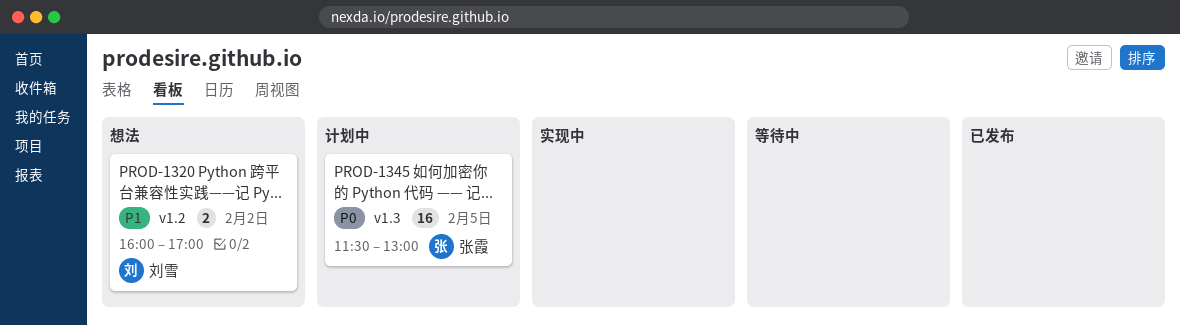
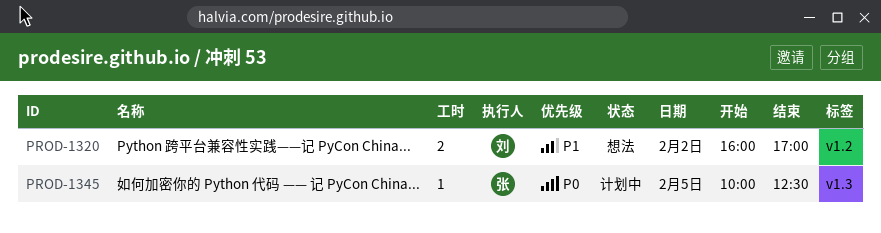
PROD-1345, estimate: 16 -> 1
PROD-1345, begins: 11:30 -> 10:00
PROD-1345, ends: 13:00 -> 12:30

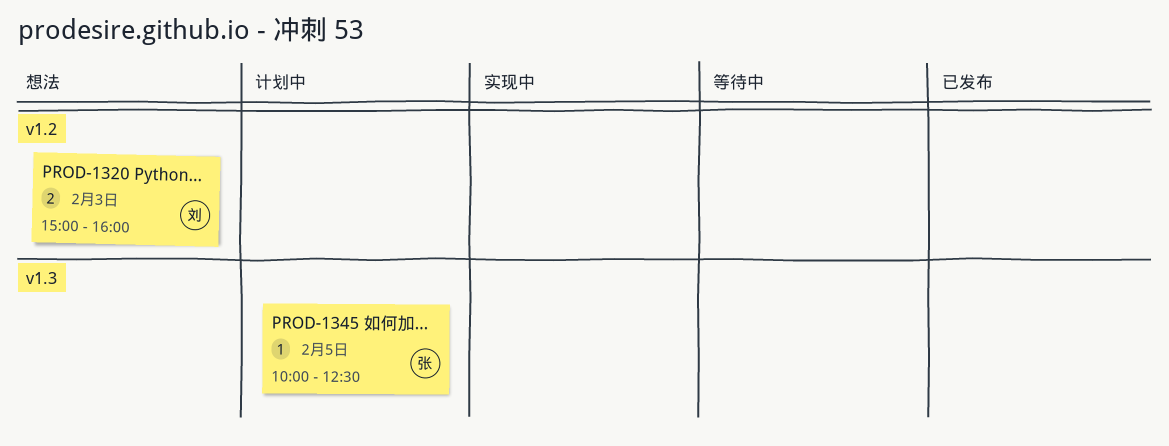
PROD-1320, day: Feb 2 -> Feb 3
PROD-1320, begins: 16:00 -> 15:00
PROD-1320, ends: 17:00 -> 16:00

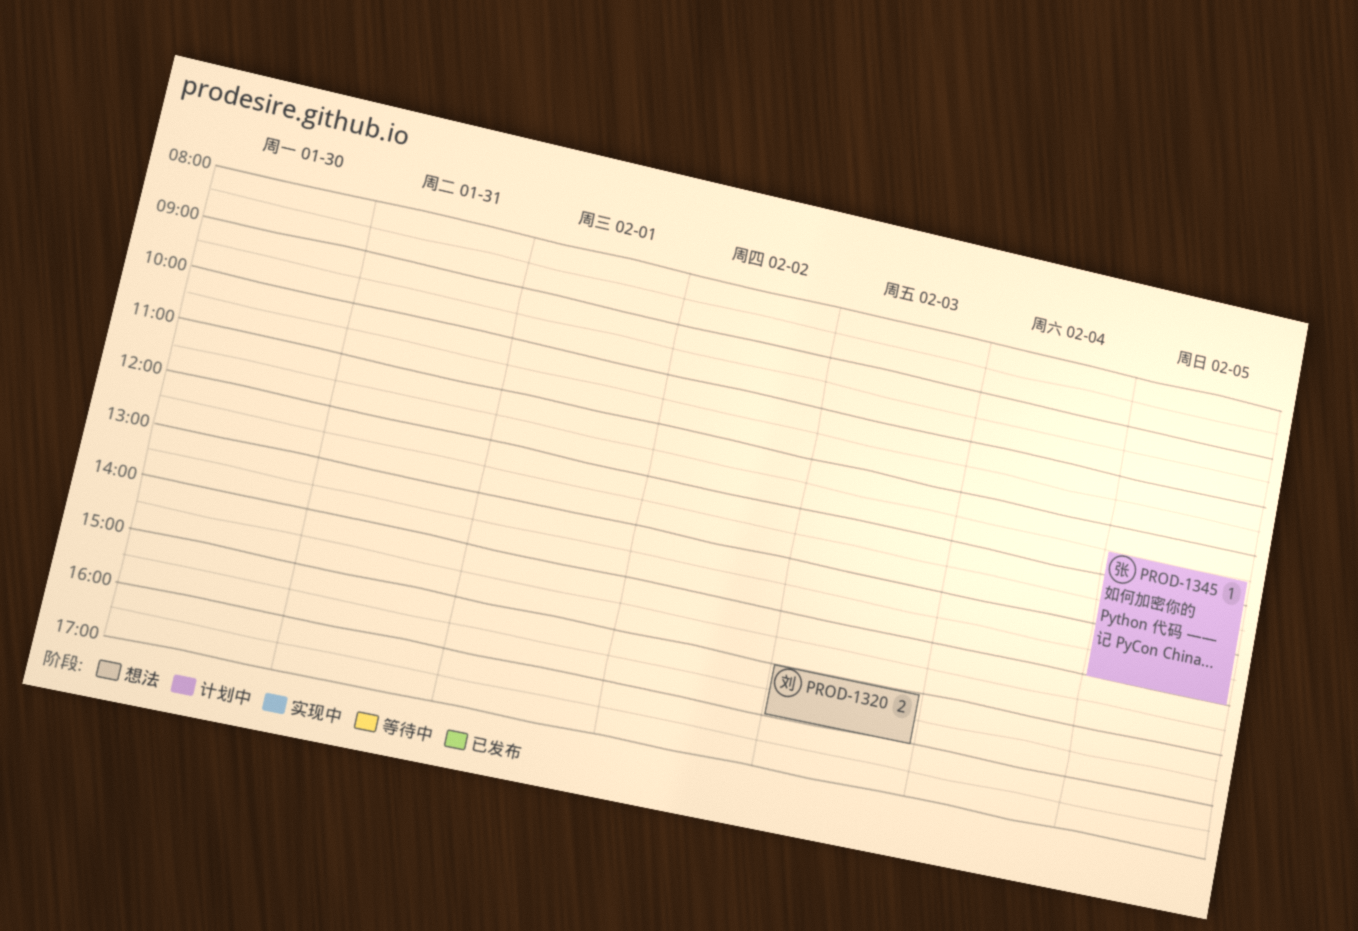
PROD-1345, begins: 10:00 -> 11:30
PROD-1345, ends: 12:30 -> 14:00

